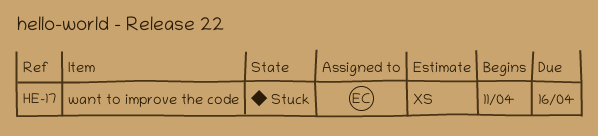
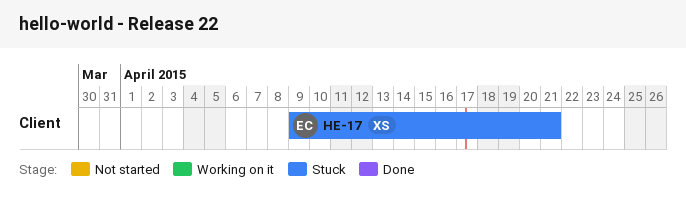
HE-17, start: Apr 11 -> Apr 9
HE-17, due: Apr 16 -> Apr 21

